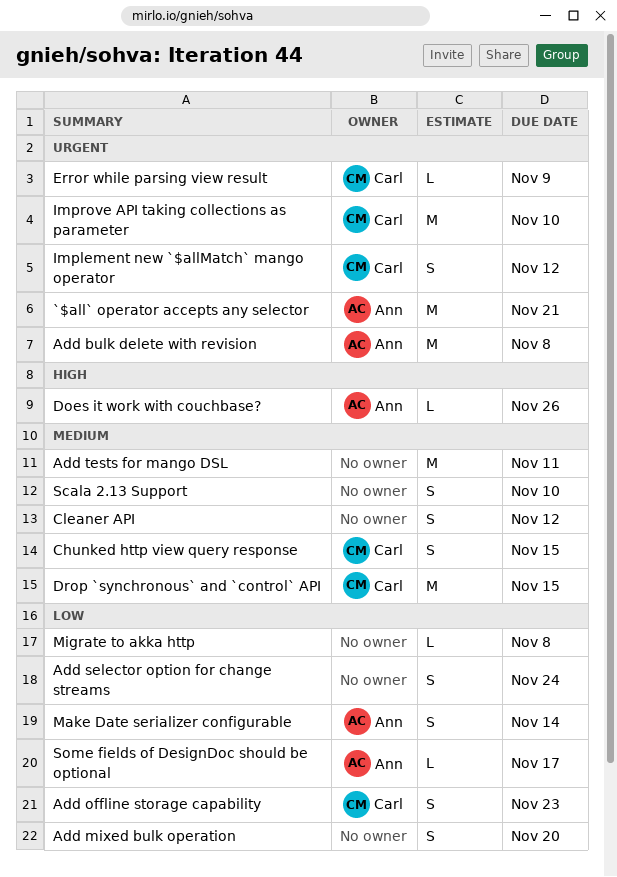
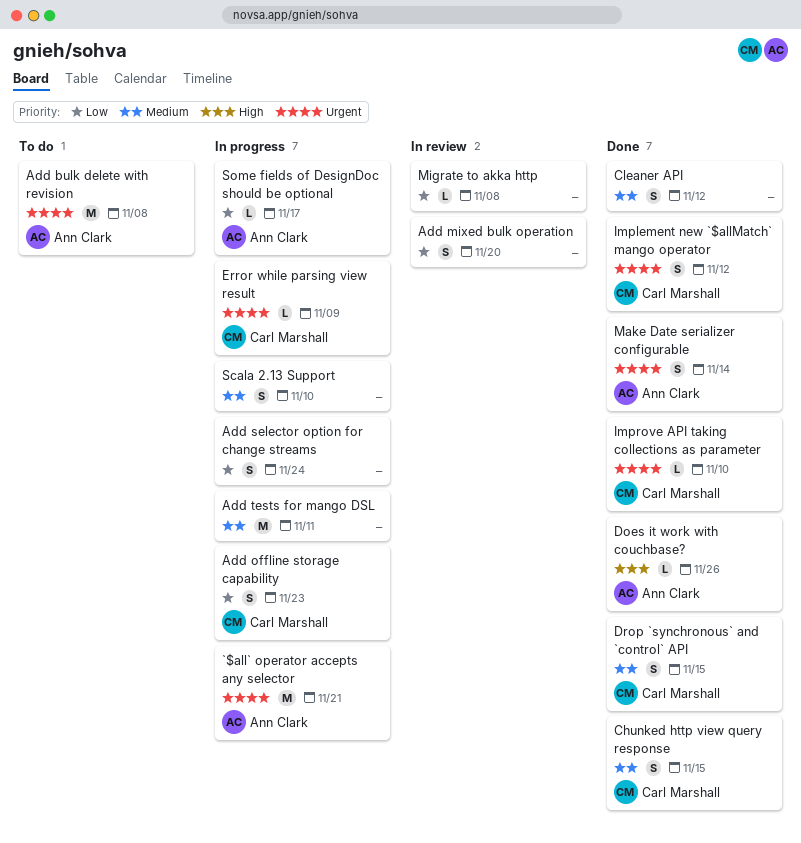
Drop `synchronous` and `control` API, estimate: M -> S
Improve API taking collections as parameter, estimate: M -> L
Make Date serializer configurable, priority: Low -> Urgent

